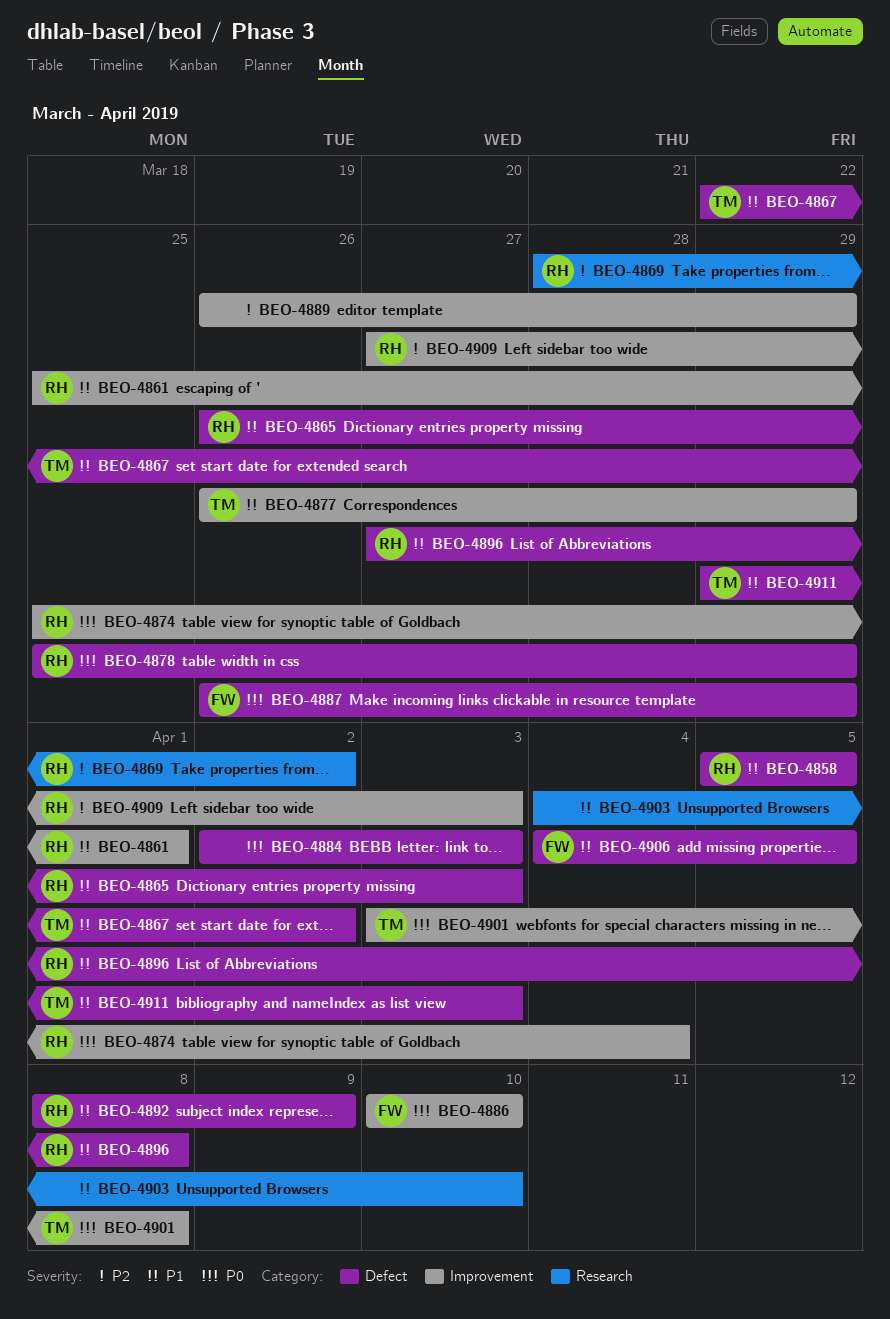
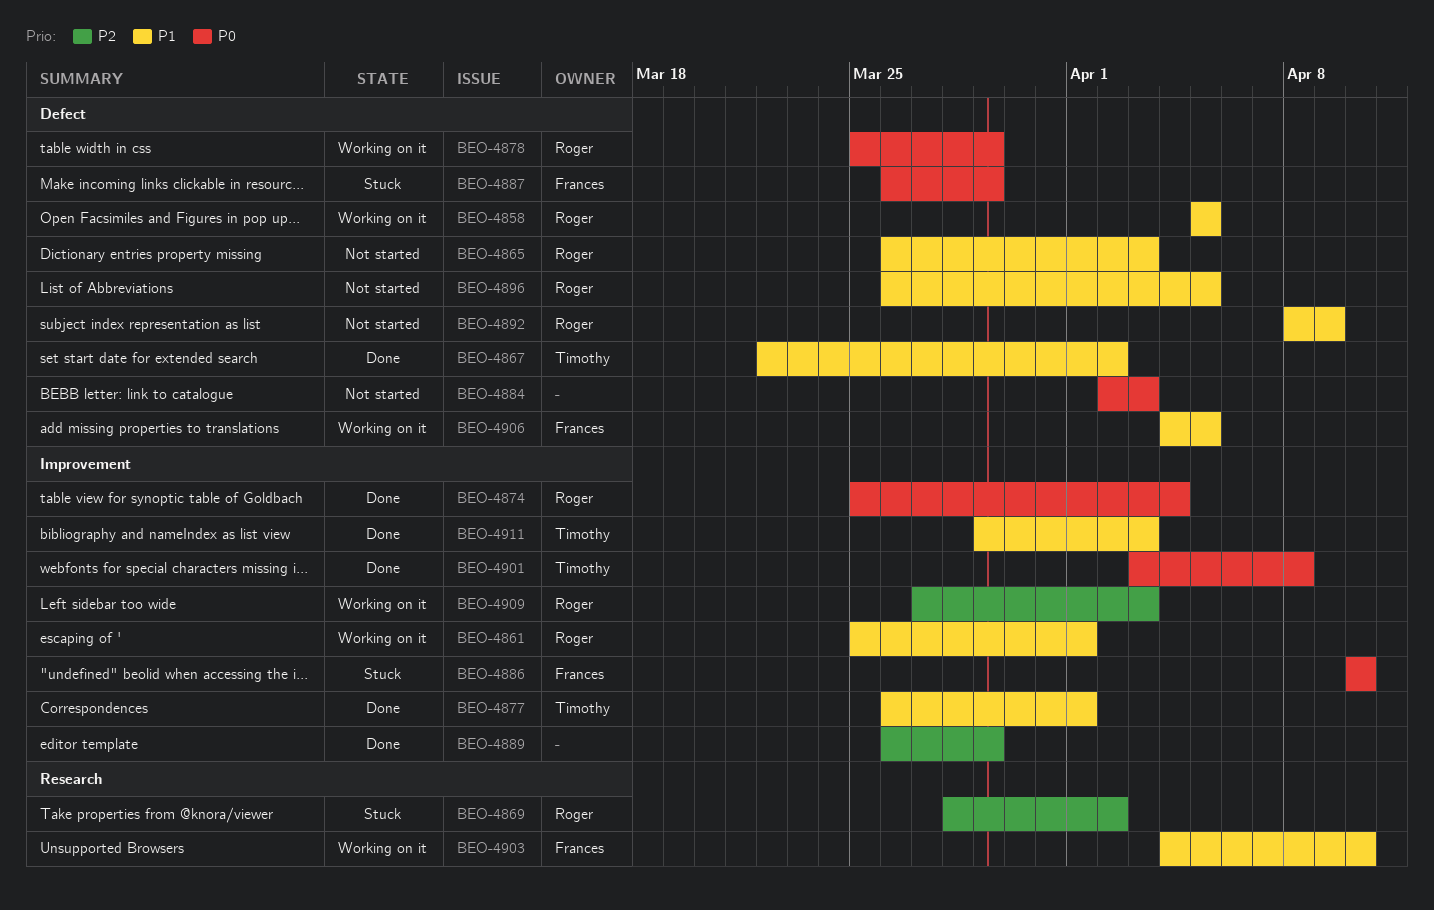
BEO-4877, due: Mar 29 -> Apr 1
BEO-4896, start: Mar 27 -> Mar 26
BEO-4896, due: Apr 8 -> Apr 5
BEO-4903, owner: none -> Frances
BEO-4911, label: Defect -> Improvement

